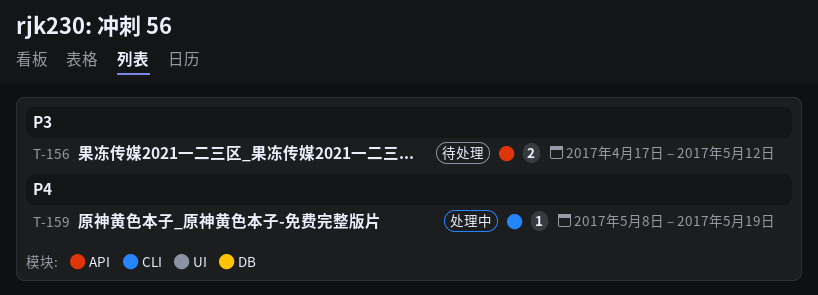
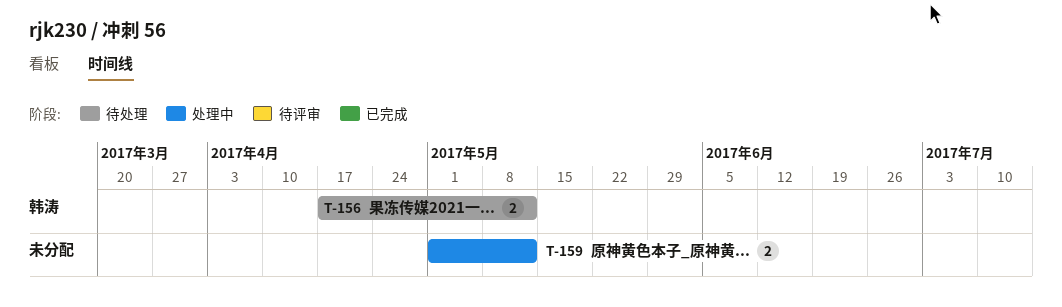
T-159, estimate: 1 -> 2
T-159, start: May 8 -> May 1
T-159, due: May 19 -> May 12

